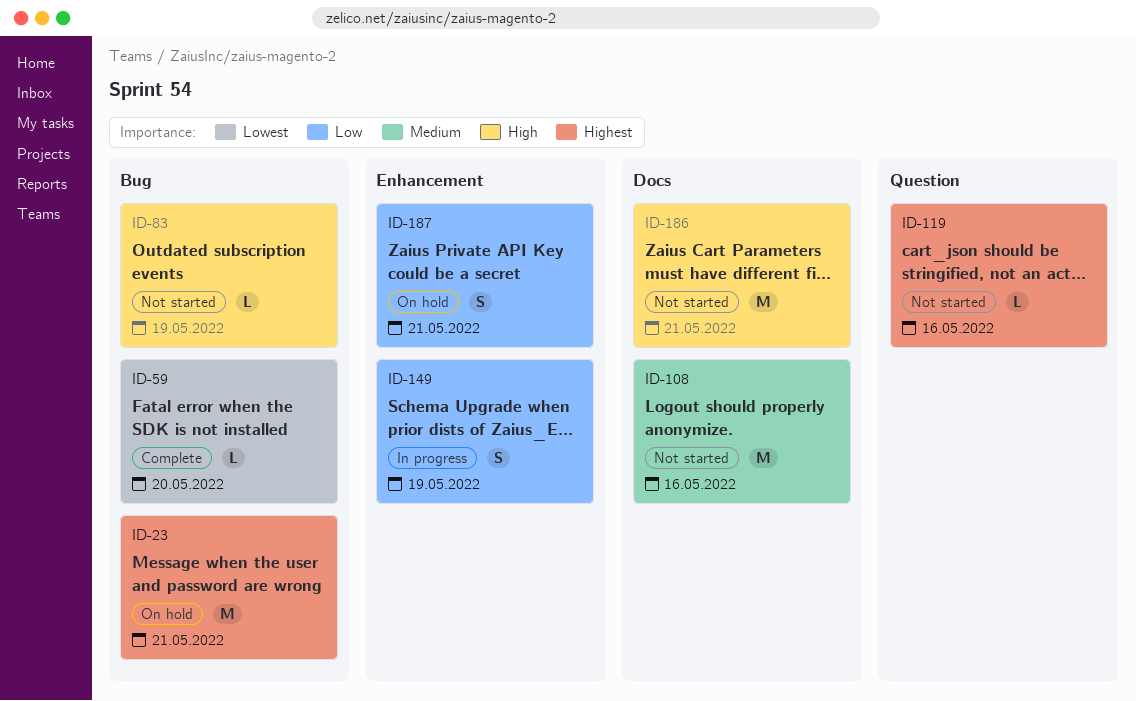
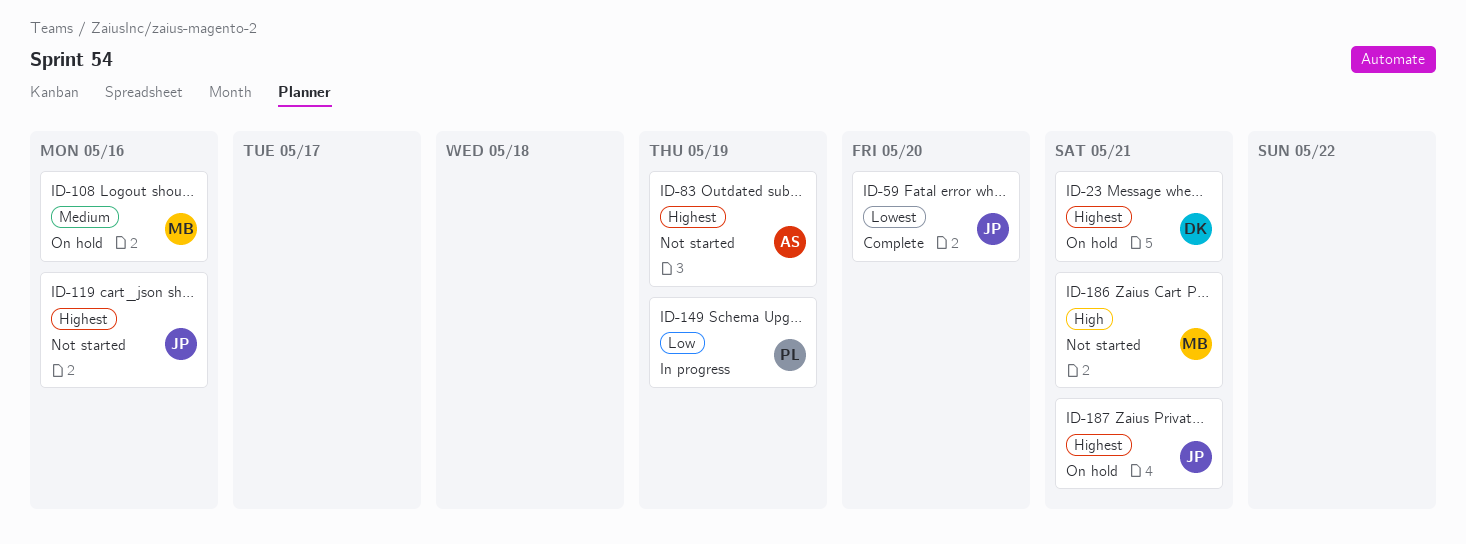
ID-83, priority: High -> Highest
ID-108, status: Not started -> On hold
ID-187, priority: Low -> Highest

